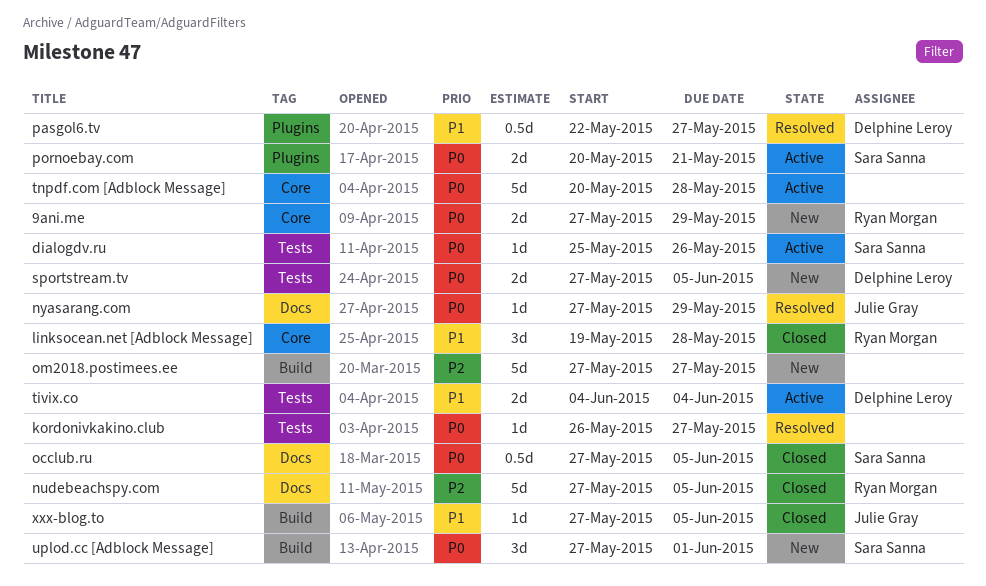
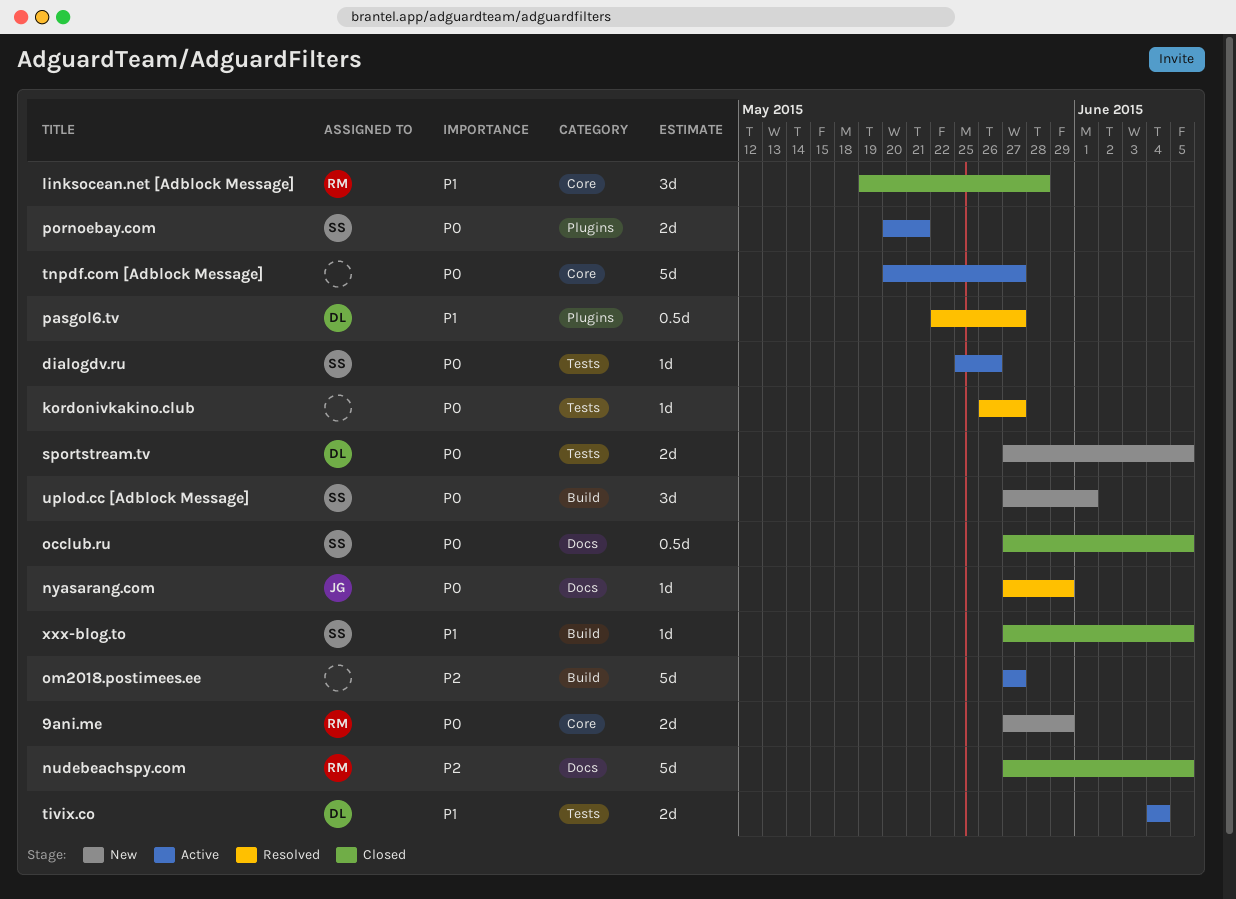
om2018.postimees.ee, status: New -> Active
tnpdf.com [Adblock Message], due: May 28 -> May 27
xxx-blog.to, owner: Julie Gray -> Sara Sanna

